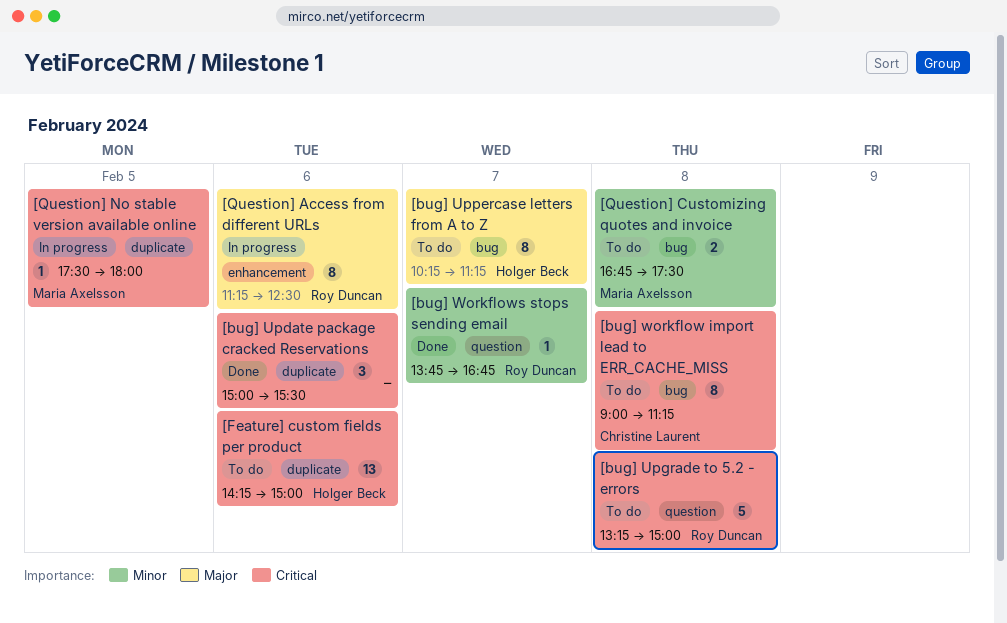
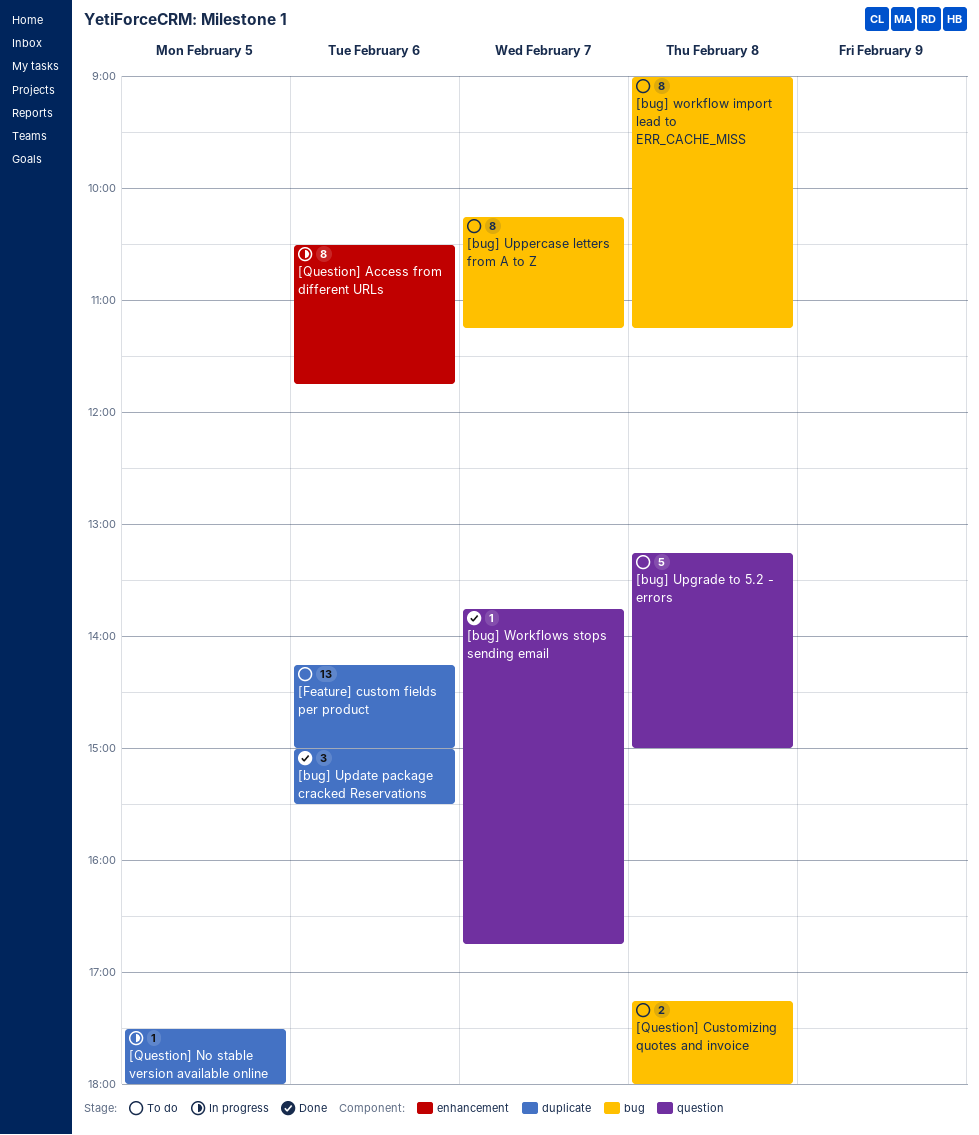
[Question] Access from different URLs, begins: 11:15 -> 10:30
[Question] Access from different URLs, ends: 12:30 -> 11:45
[Question] Customizing quotes and invoice, begins: 16:45 -> 17:15
[Question] Customizing quotes and invoice, ends: 17:30 -> 18:00

